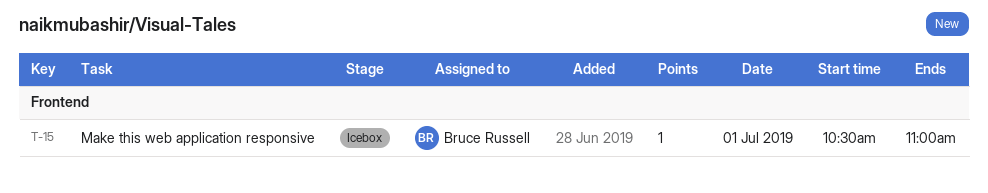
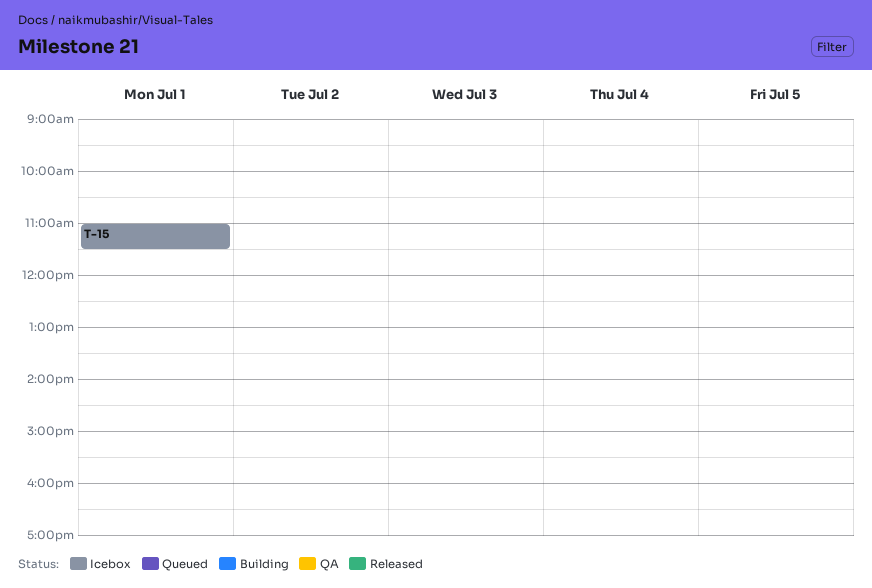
T-15, begins: 10:30 -> 11:00
T-15, ends: 11:00 -> 11:30

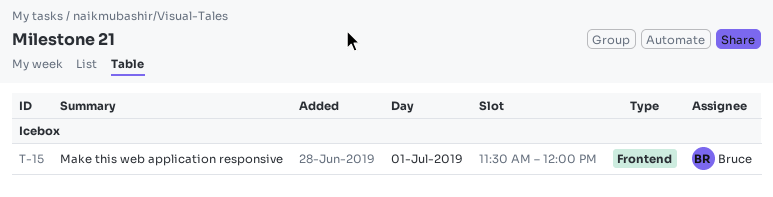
T-15, begins: 11:00 -> 11:30
T-15, ends: 11:30 -> 12:00

